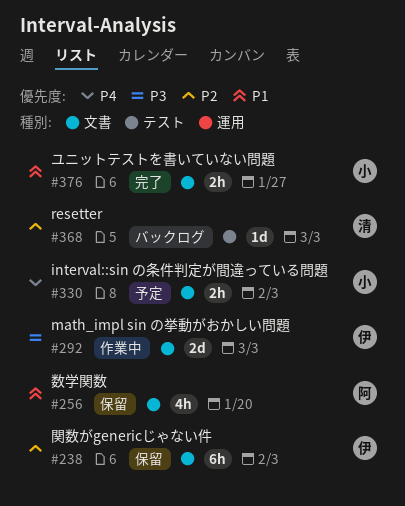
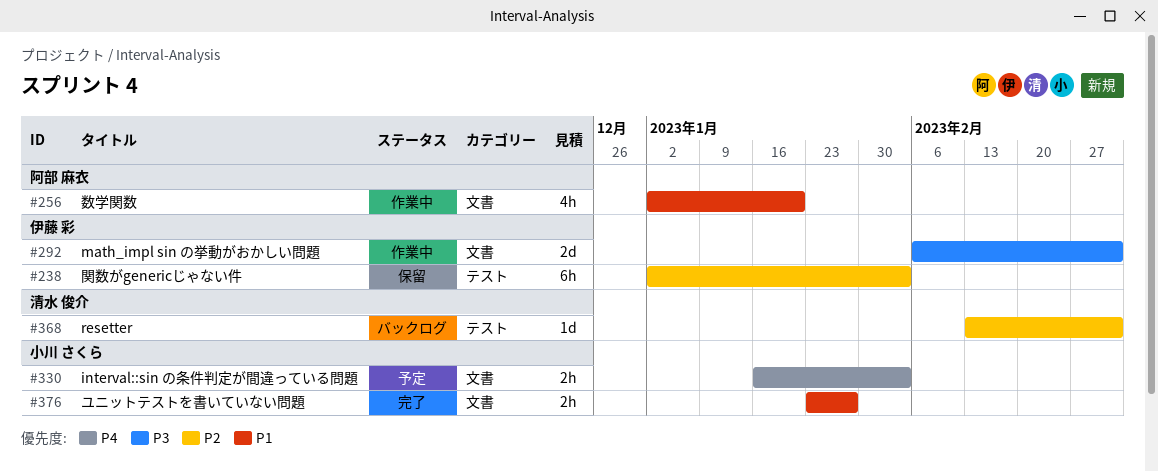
#238, label: 文書 -> テスト
#256, status: 保留 -> 作業中

